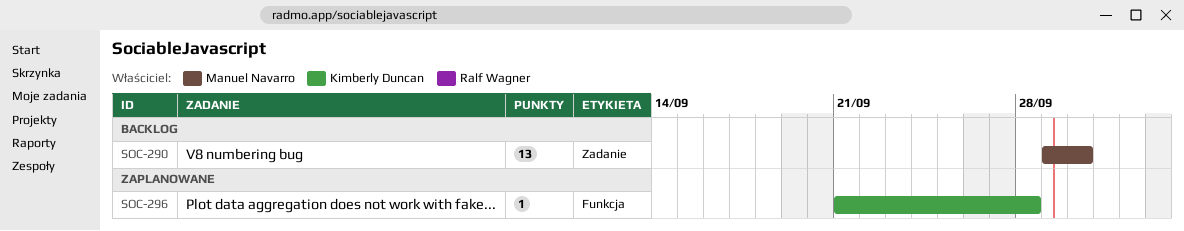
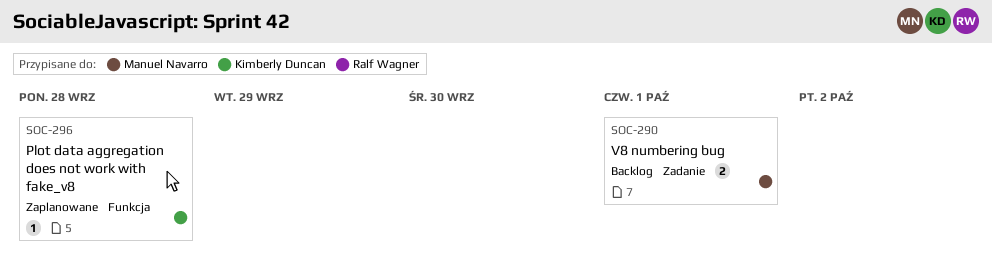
SOC-290, estimate: 13 -> 2
SOC-290, due: Sep 30 -> Oct 1

